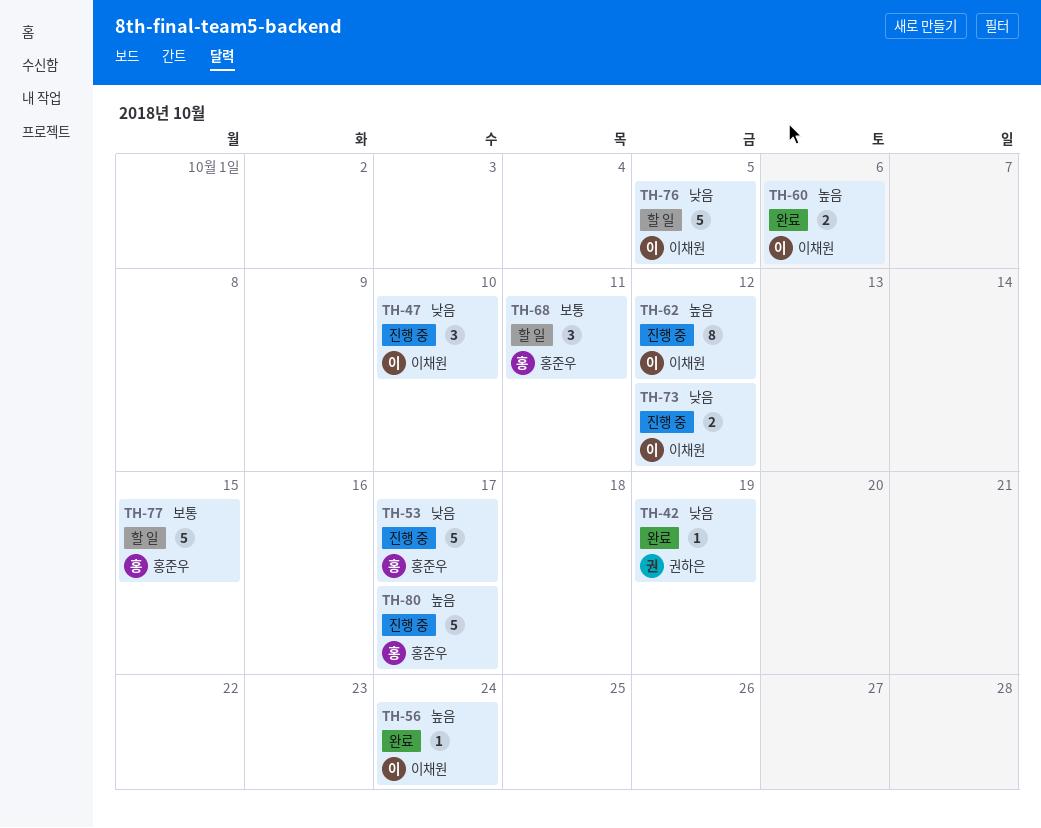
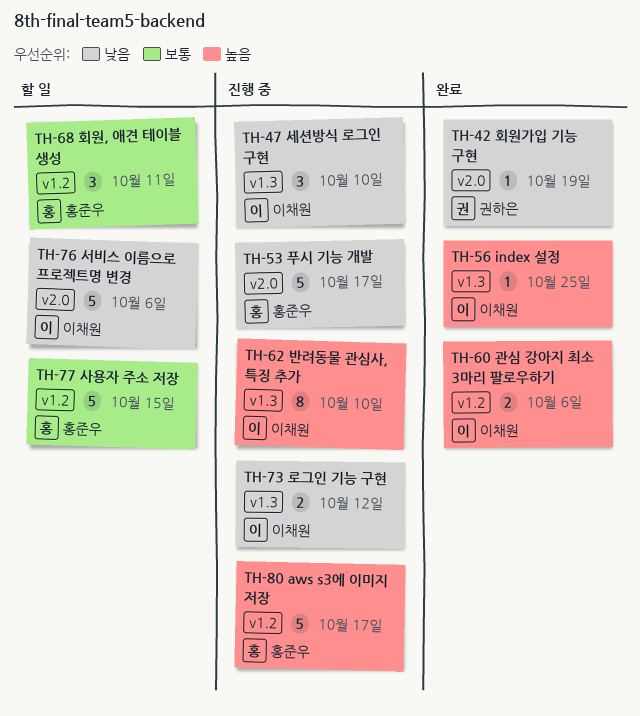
TH-56, due: Oct 24 -> Oct 25
TH-62, due: Oct 12 -> Oct 10
TH-76, due: Oct 5 -> Oct 6

